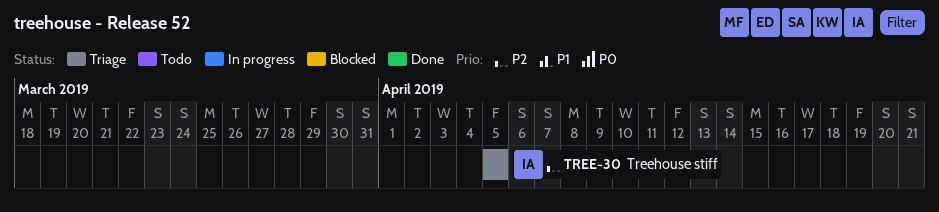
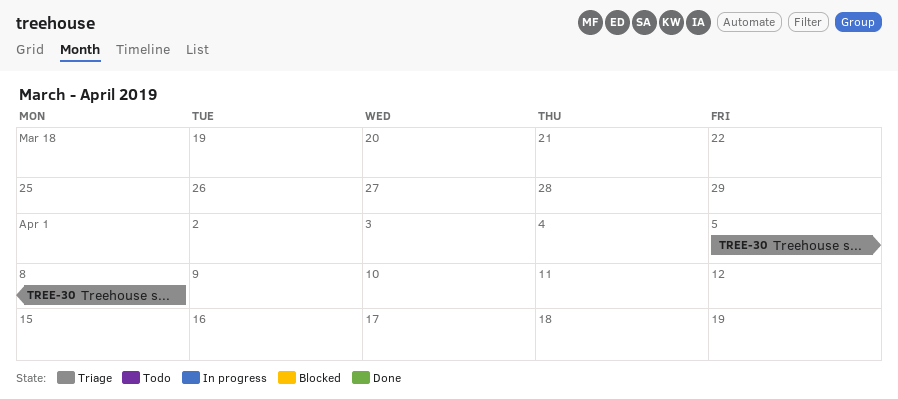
TREE-30, due: Apr 5 -> Apr 8

